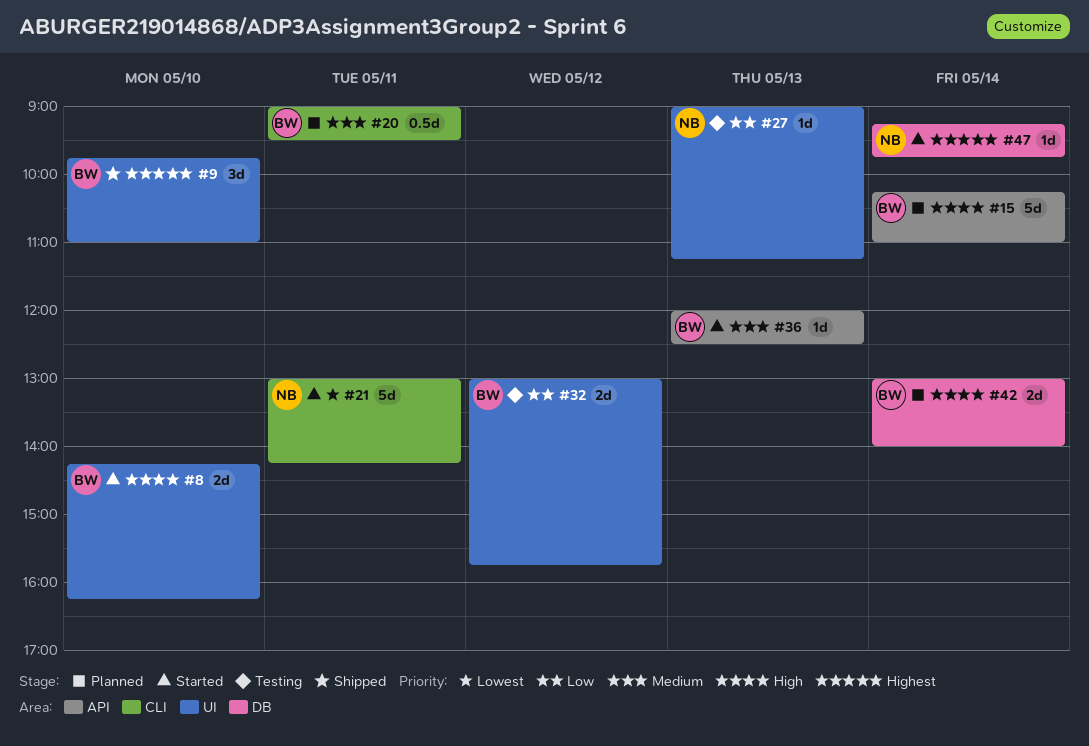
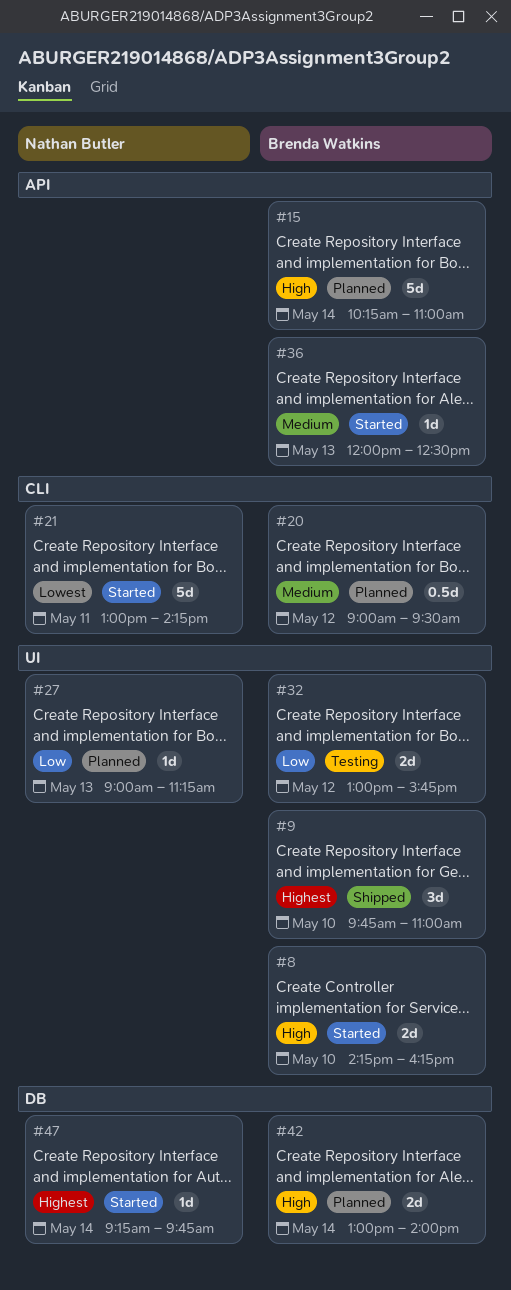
#20, day: May 11 -> May 12
#27, status: Testing -> Planned

